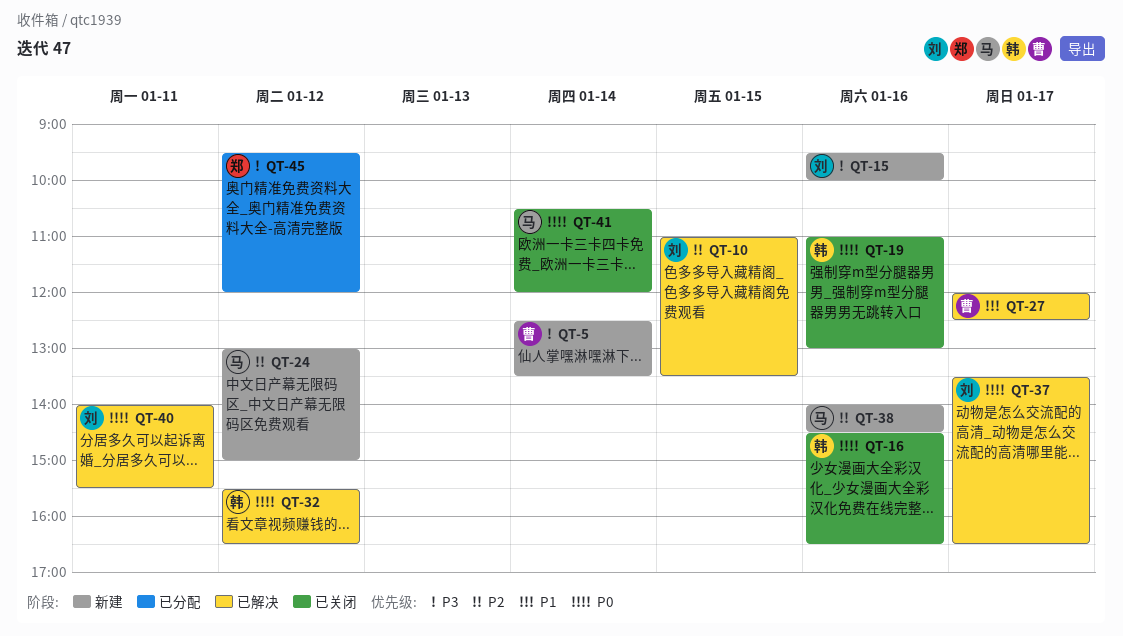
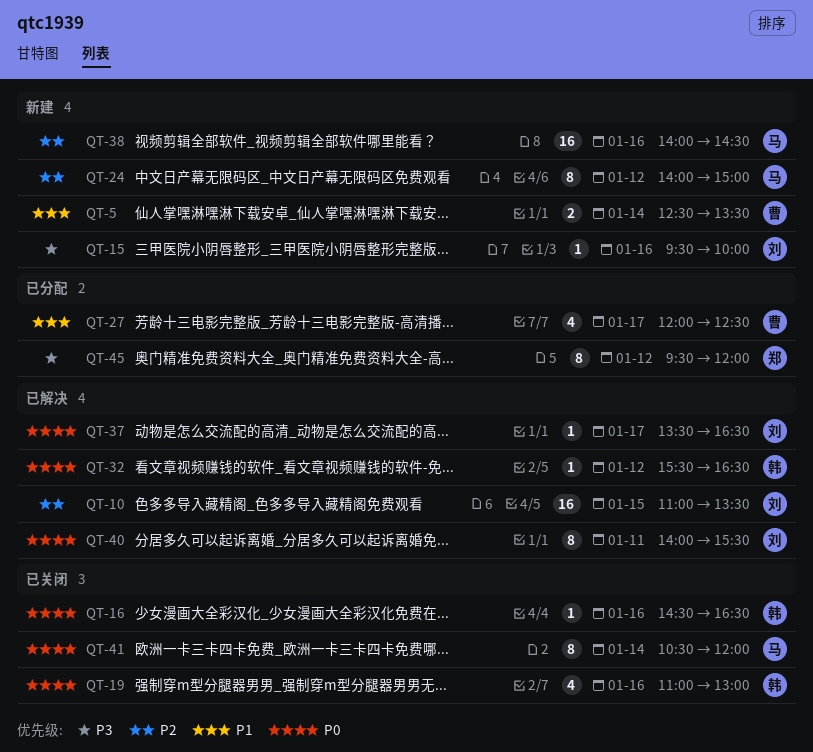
QT-5, priority: P3 -> P1
QT-24, begins: 13:00 -> 14:00
QT-27, status: 已解决 -> 已分配

